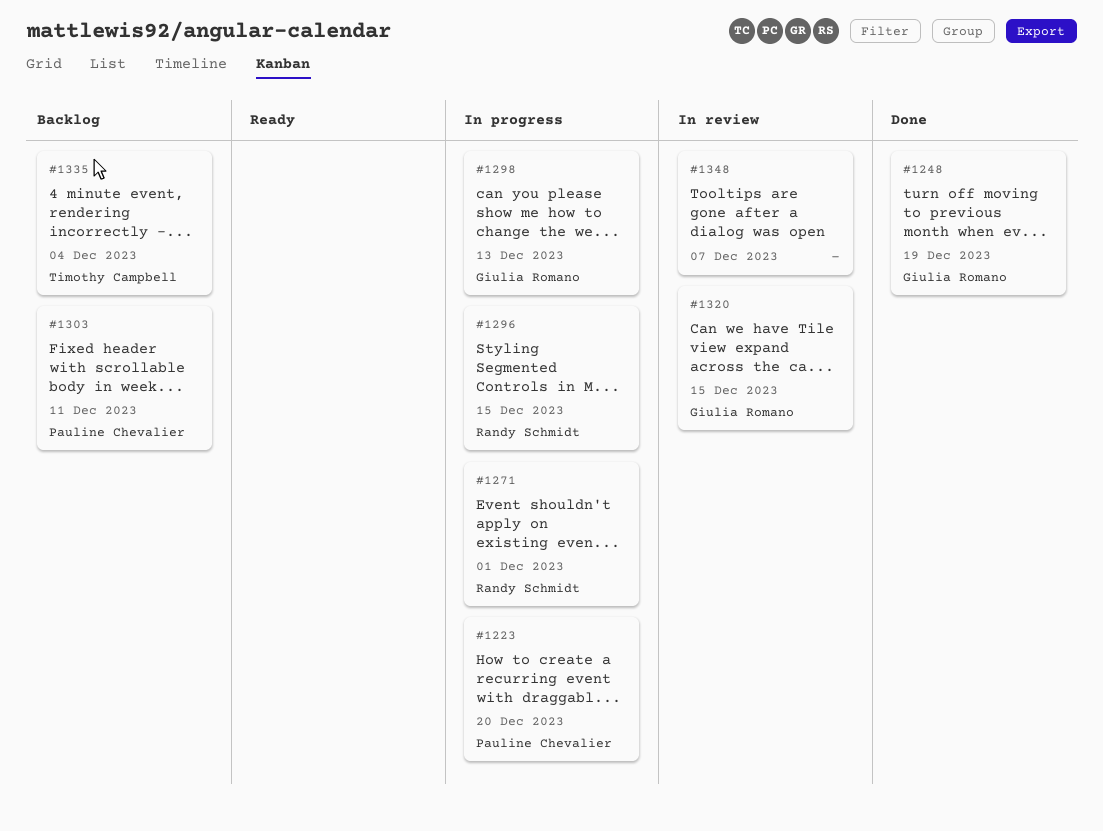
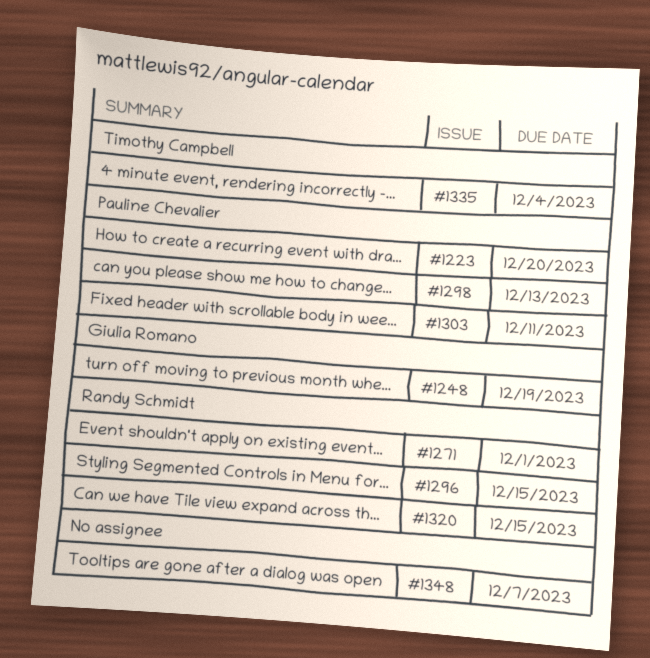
#1298, owner: Giulia Romano -> Pauline Chevalier
#1320, owner: Giulia Romano -> Randy Schmidt

